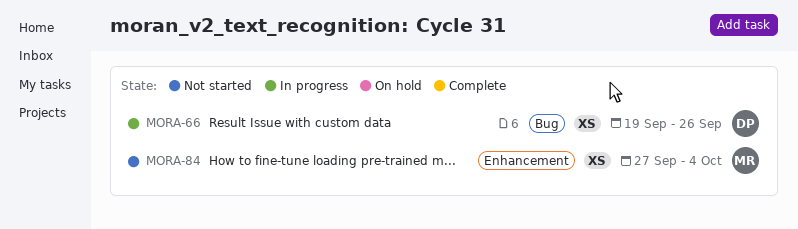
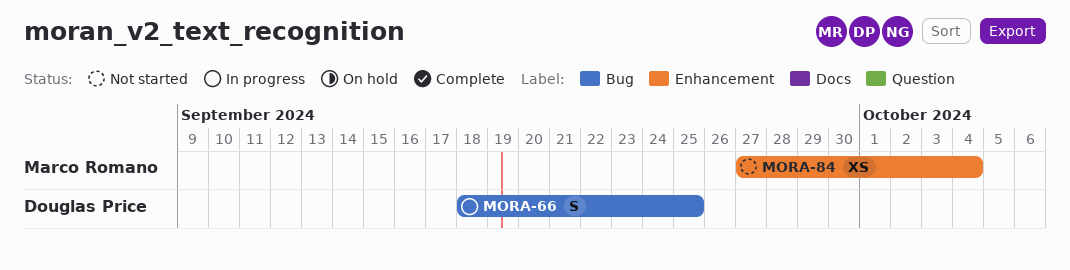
MORA-66, estimate: XS -> S
MORA-66, start: Sep 19 -> Sep 18
MORA-66, due: Sep 26 -> Sep 25

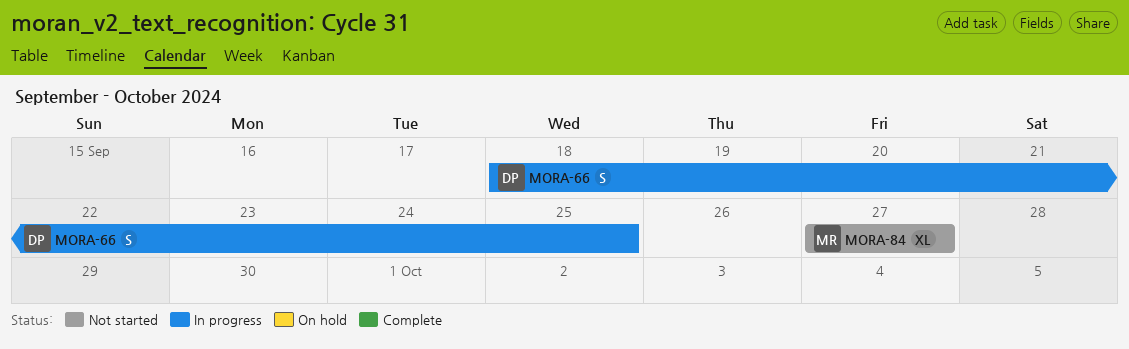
MORA-84, estimate: XS -> XL
MORA-84, due: Oct 4 -> Sep 27

